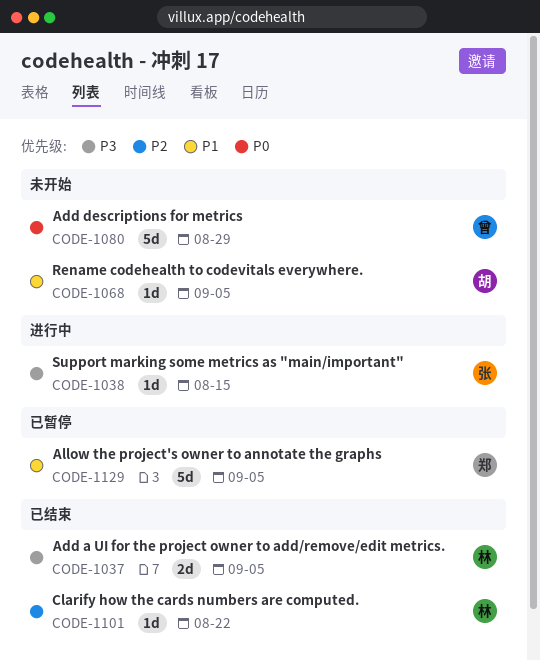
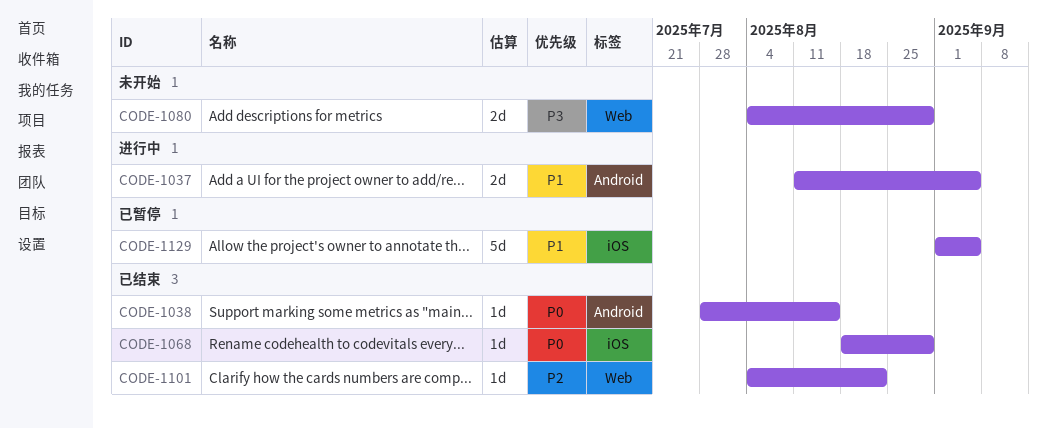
CODE-1037, status: 已结束 -> 进行中
CODE-1037, priority: P3 -> P1
CODE-1038, status: 进行中 -> 已结束
CODE-1038, priority: P3 -> P0
CODE-1068, status: 未开始 -> 已结束
CODE-1068, priority: P1 -> P0
CODE-1068, due: Sep 5 -> Aug 29
CODE-1080, priority: P0 -> P3
CODE-1080, estimate: 5d -> 2d

